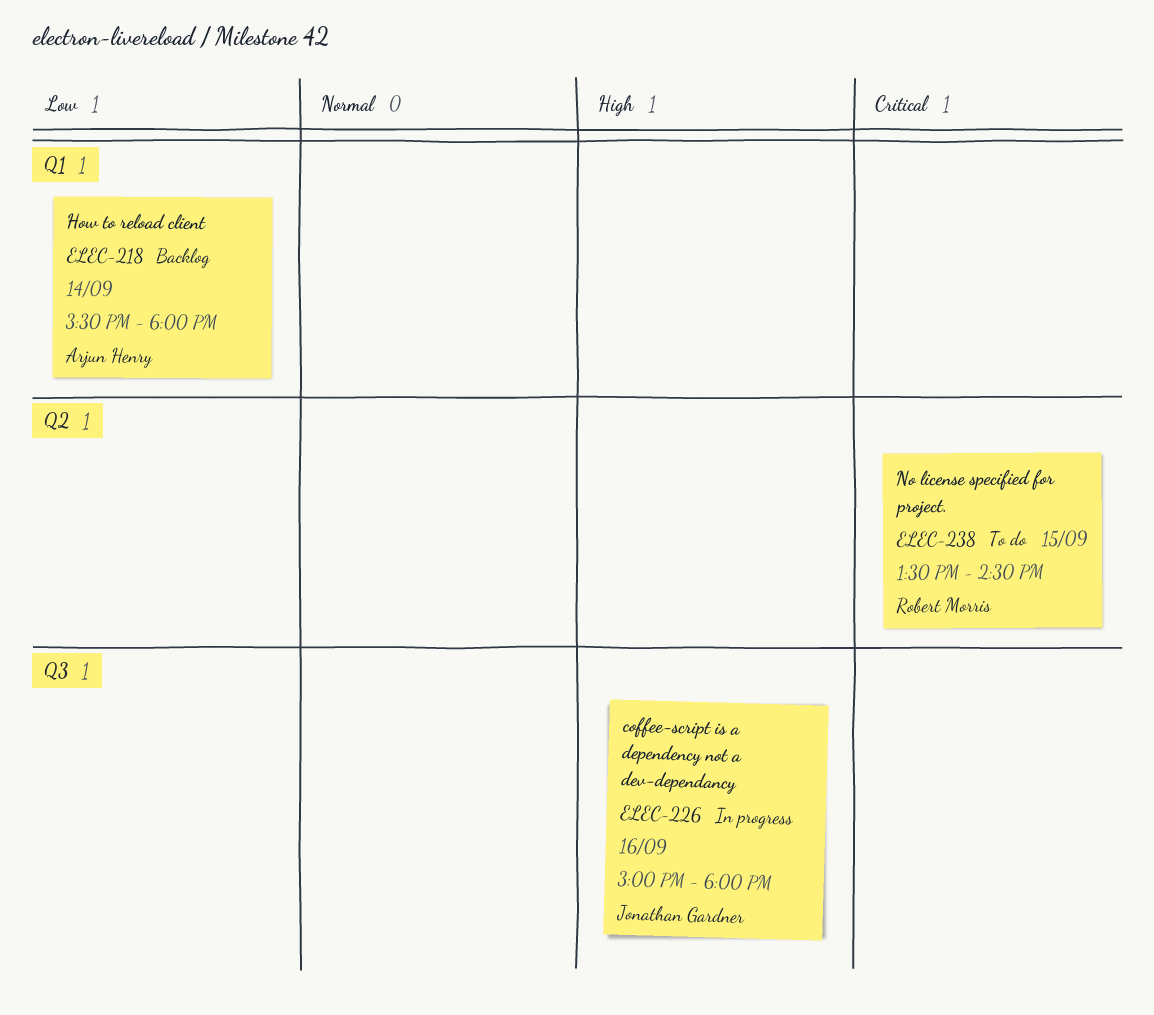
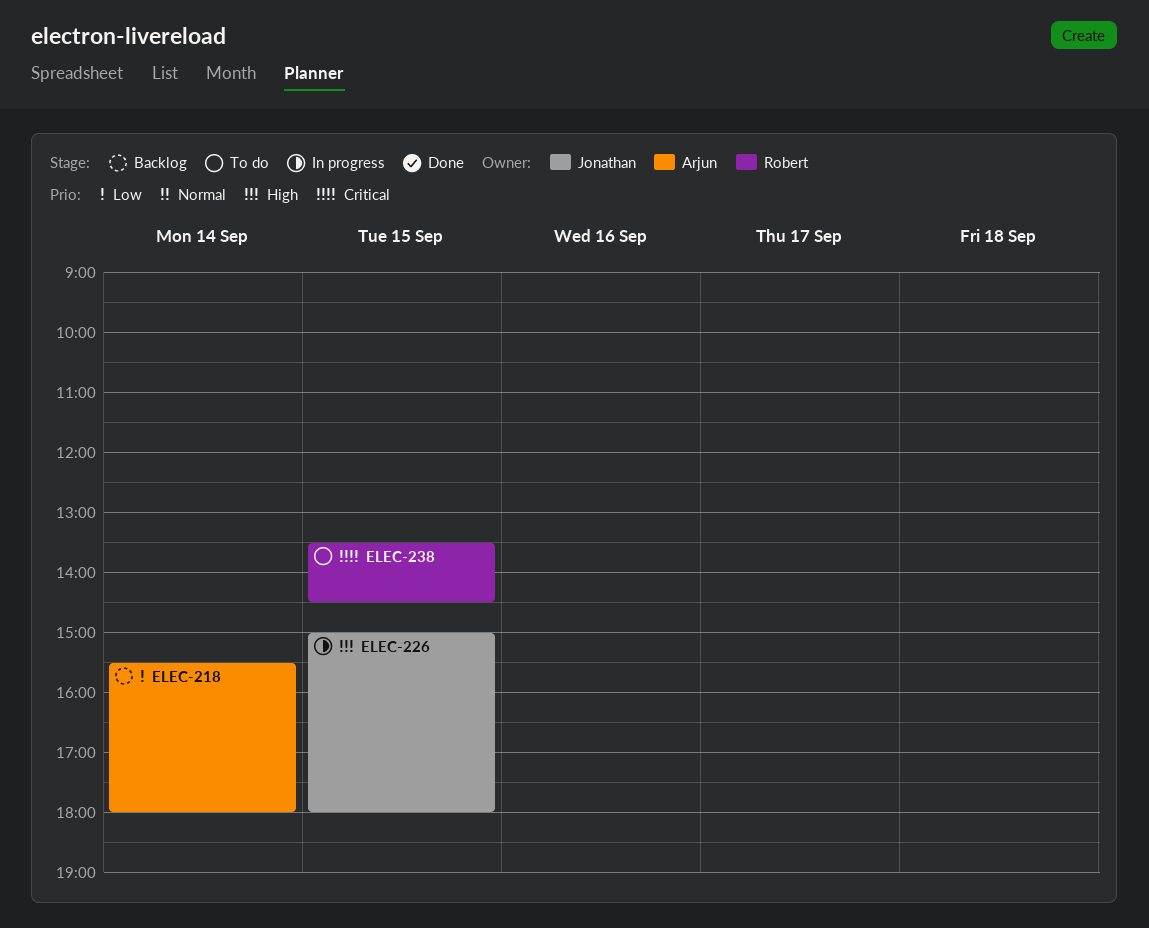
ELEC-226, day: Sep 16 -> Sep 15

